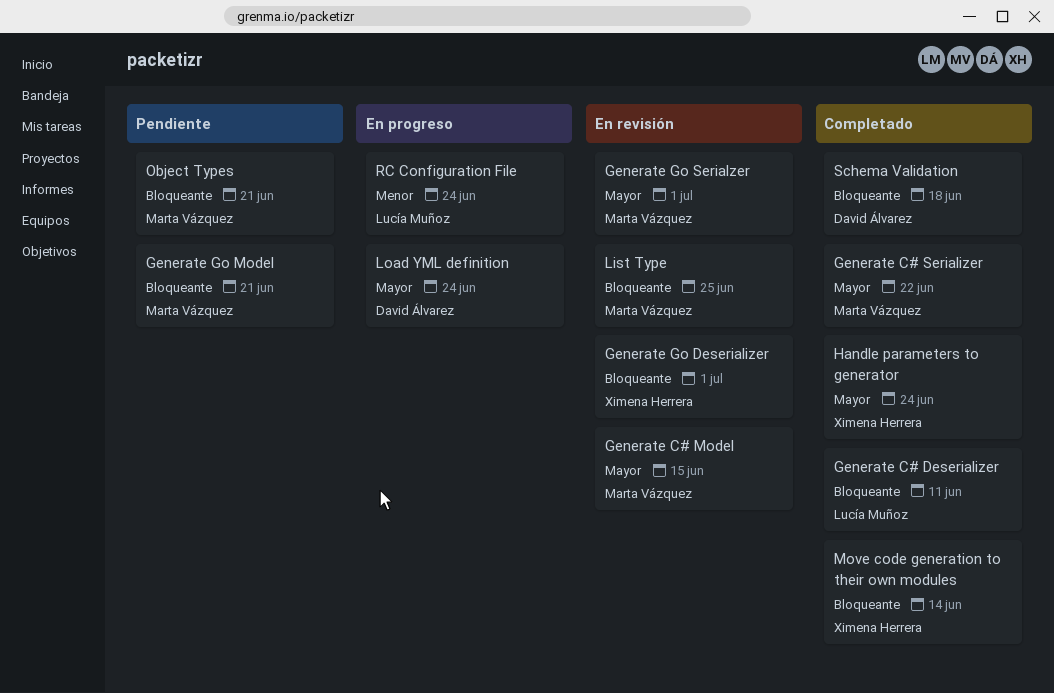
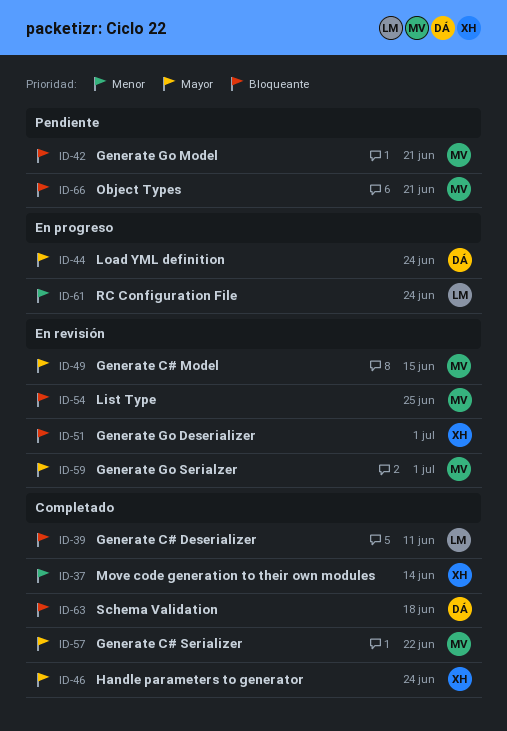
Move code generation to their own modules, priority: Bloqueante -> Menor

